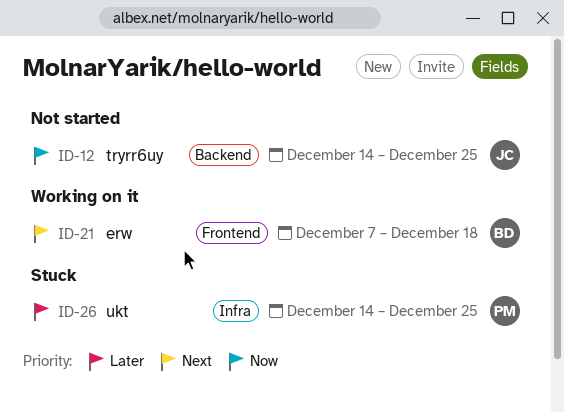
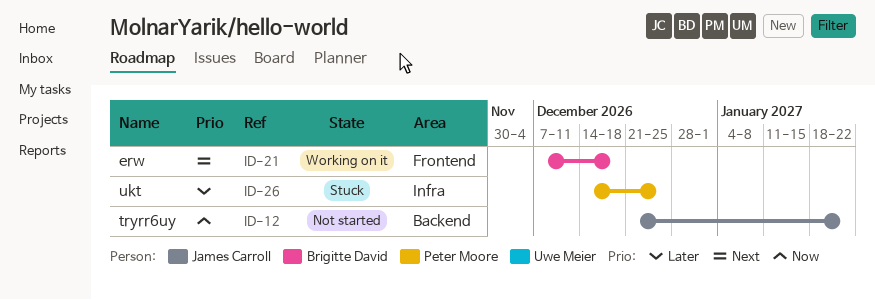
ID-12, start: Dec 14 -> Dec 21
ID-12, due: Dec 25 -> Jan 22

